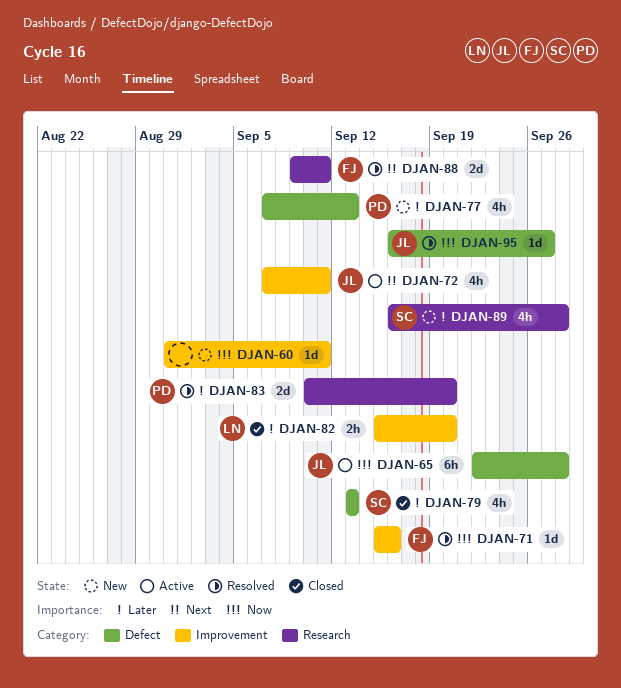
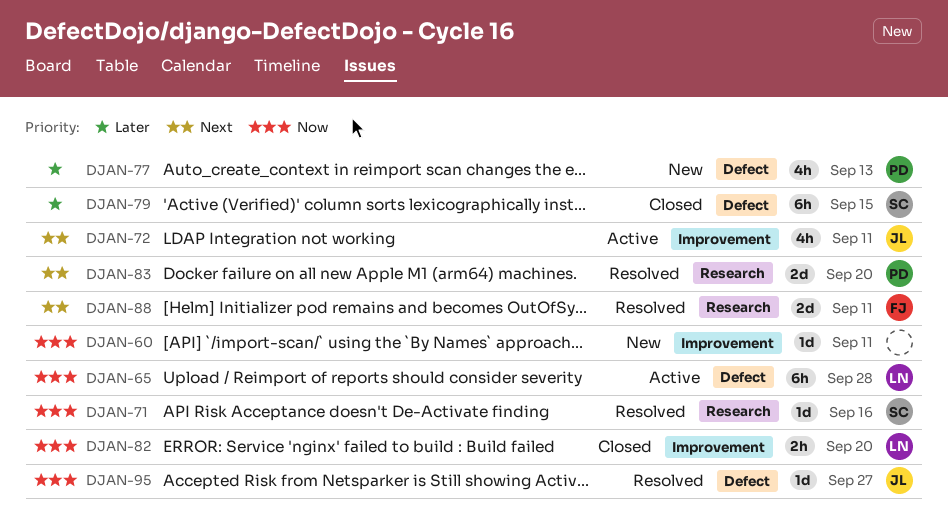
DJAN-65, owner: JL -> LN
DJAN-71, owner: FJ -> SC
DJAN-71, label: Improvement -> Research
DJAN-79, estimate: 4h -> 6h
DJAN-79, due: Sep 13 -> Sep 15
DJAN-82, priority: Later -> Now
DJAN-83, priority: Later -> Next
DJAN-89: present -> none

